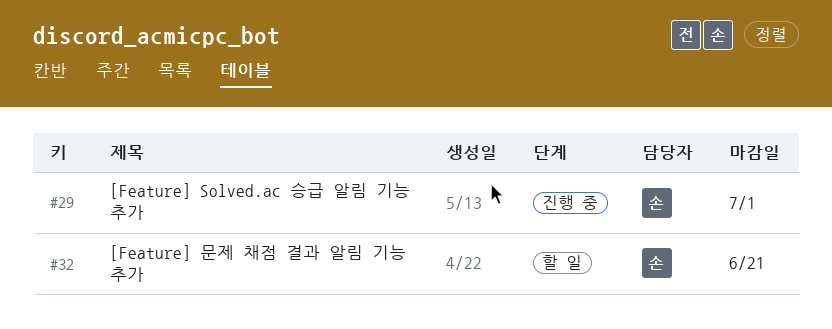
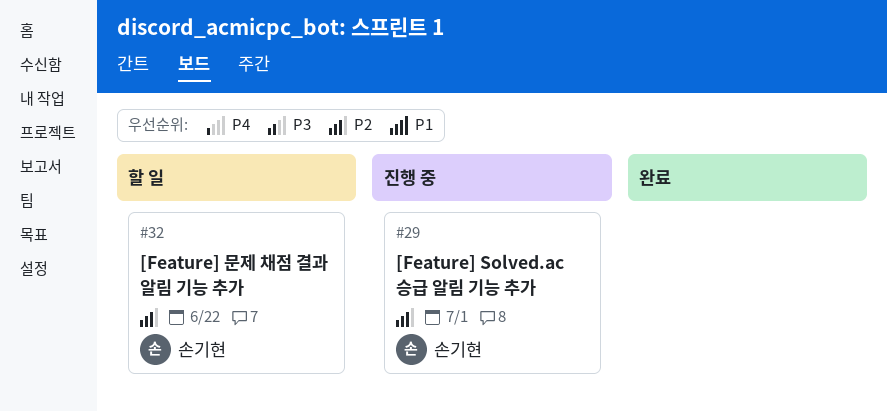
#32, due: Jun 21 -> Jun 22

